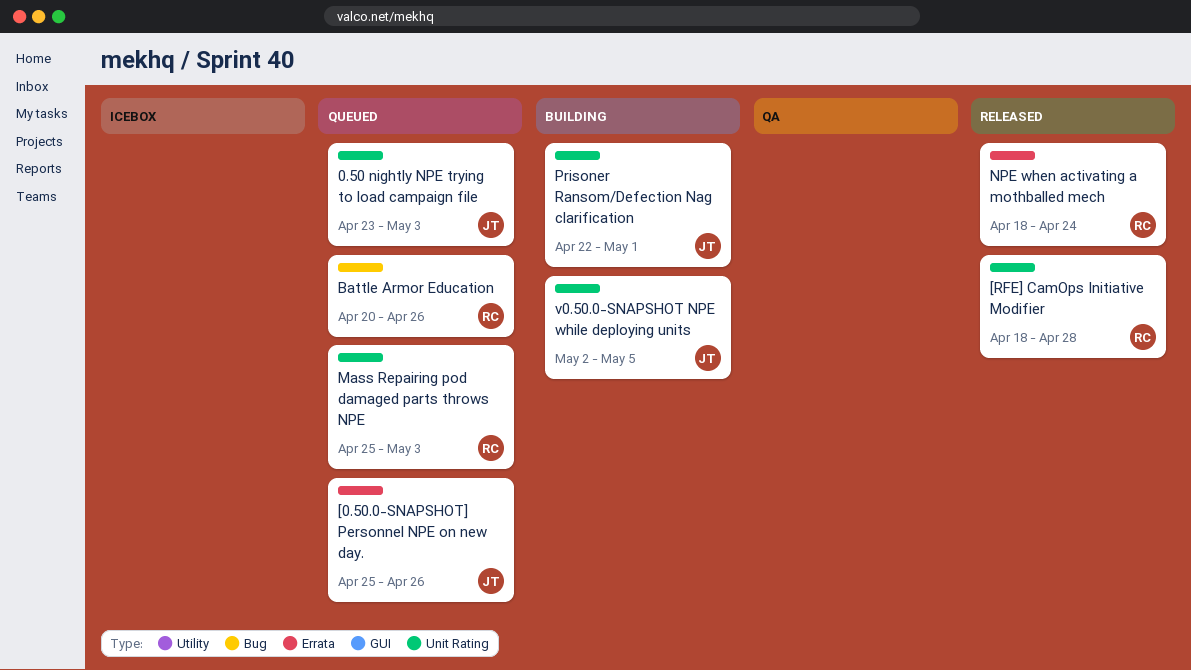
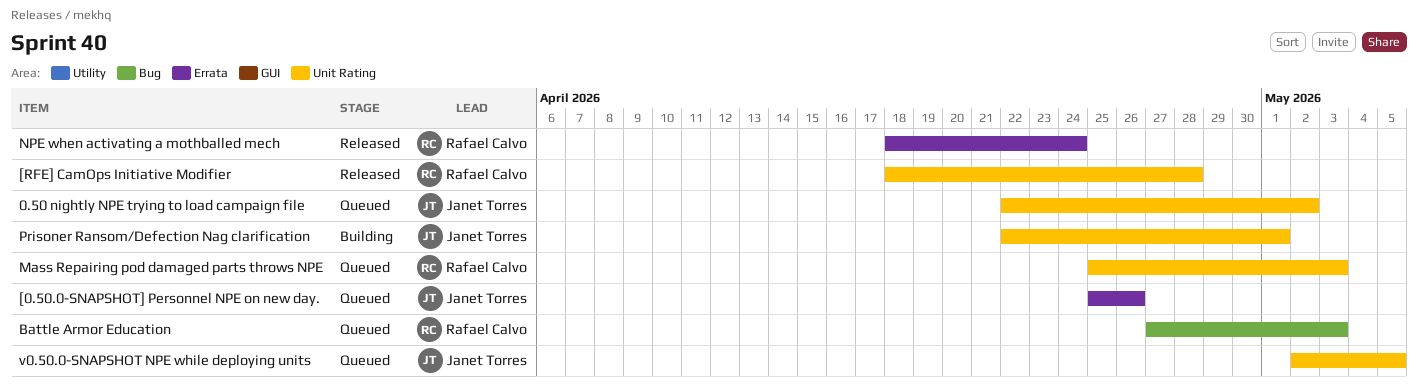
0.50 nightly NPE trying to load campaign file, start: Apr 23 -> Apr 22
0.50 nightly NPE trying to load campaign file, due: May 3 -> May 2
Battle Armor Education, start: Apr 20 -> Apr 27
Battle Armor Education, due: Apr 26 -> May 3
v0.50.0-SNAPSHOT NPE while deploying units, status: Building -> Queued

